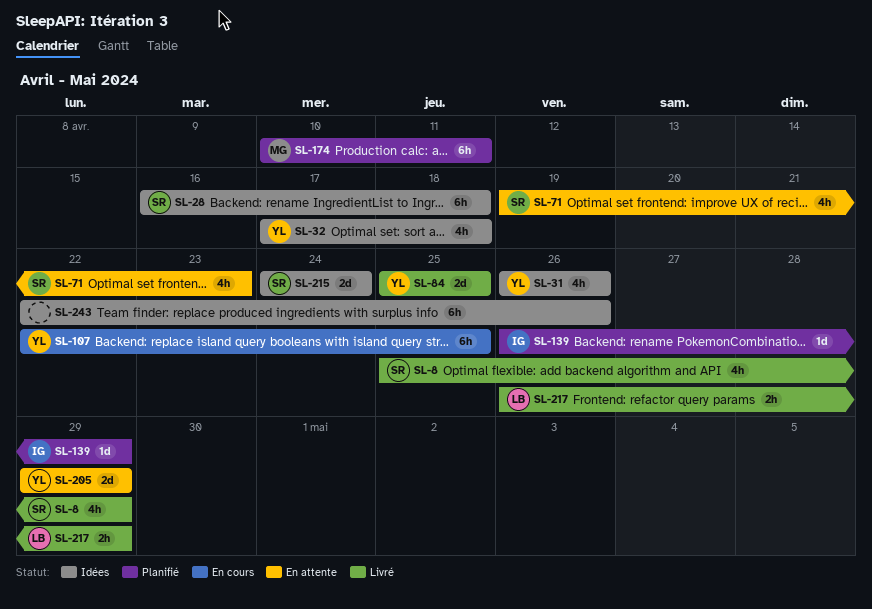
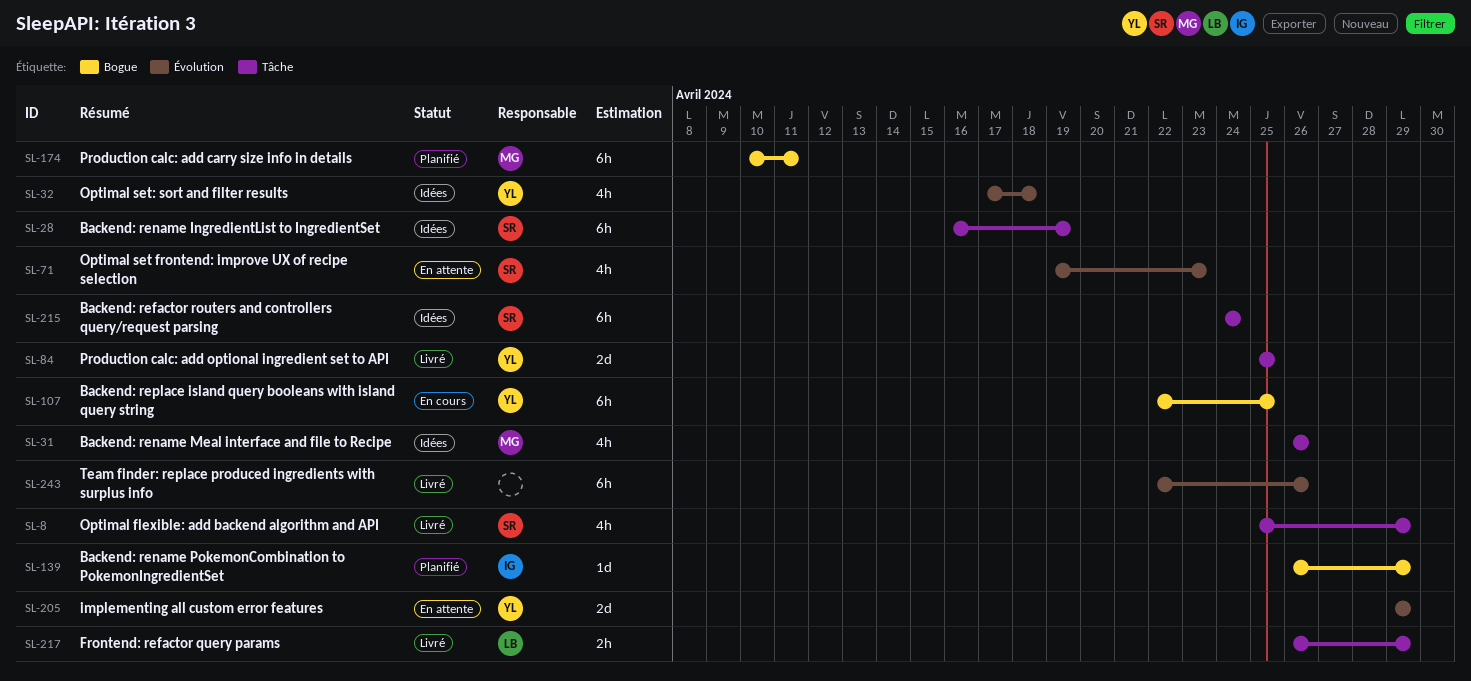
SL-28, due: Apr 18 -> Apr 19
SL-31, owner: YL -> MG
SL-215, estimate: 2d -> 6h
SL-243, status: Idées -> Livré

